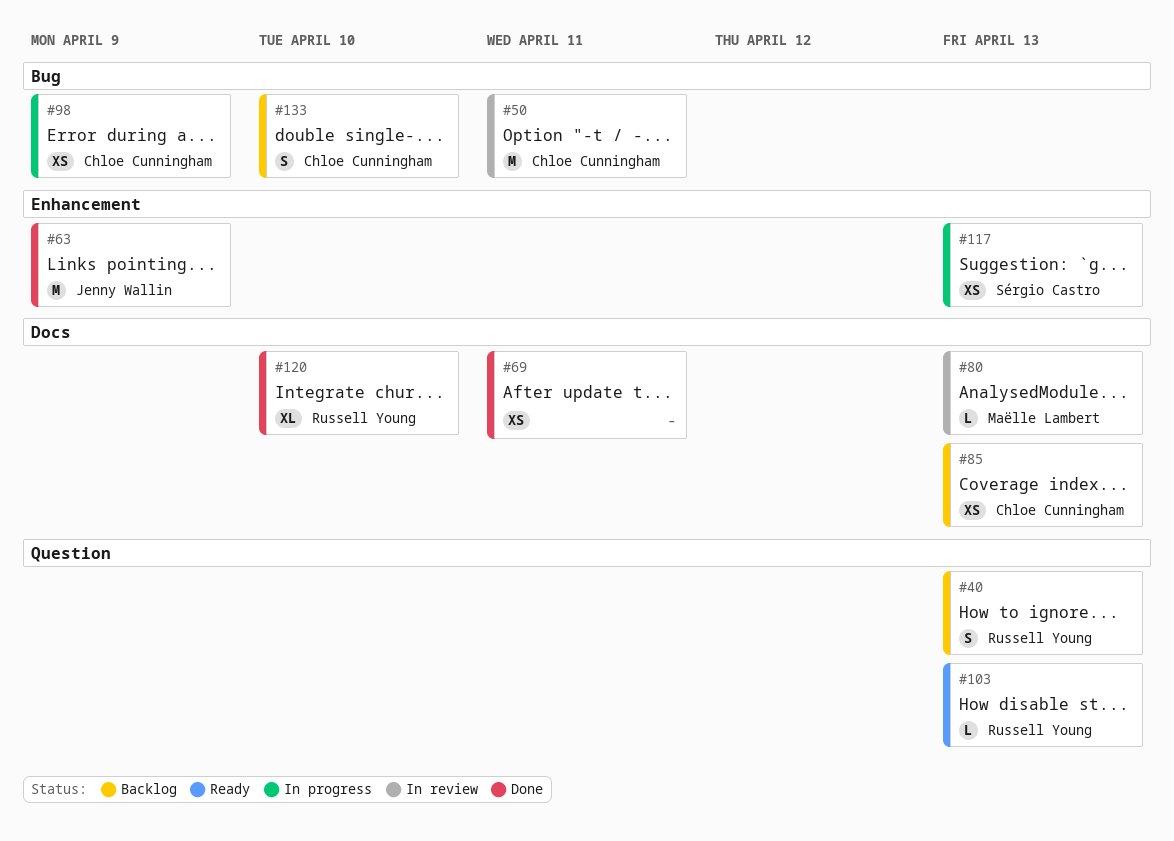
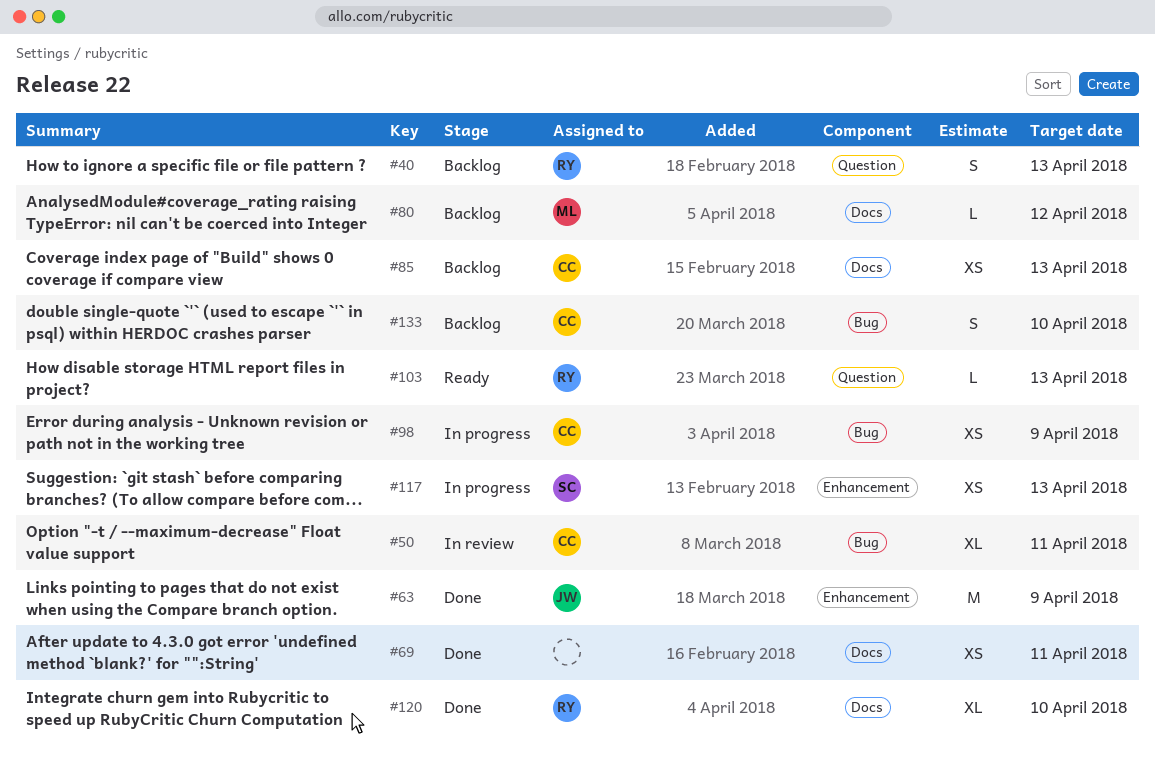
#50, estimate: M -> XL
#80, status: In review -> Backlog
#80, due: Apr 13 -> Apr 12

